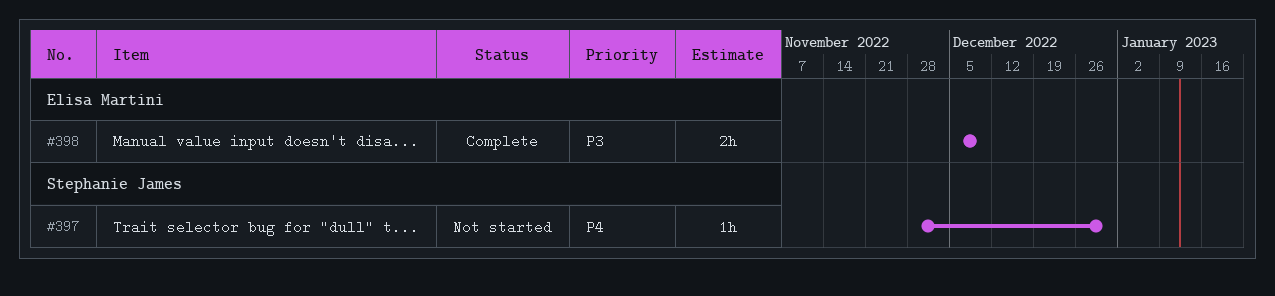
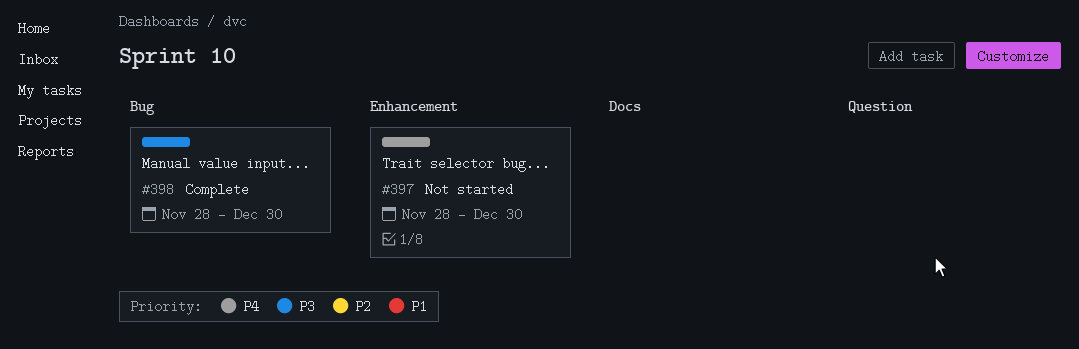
#398, start: Dec 5 -> Nov 28
#398, due: Dec 9 -> Dec 30

